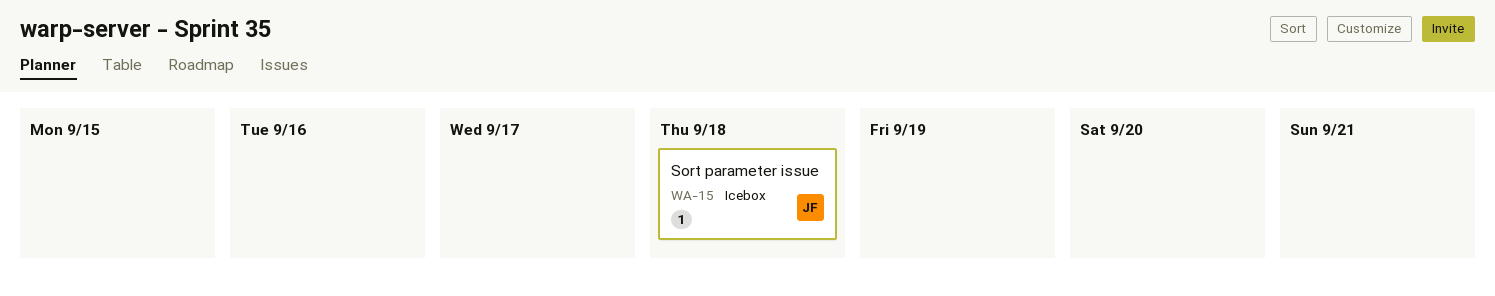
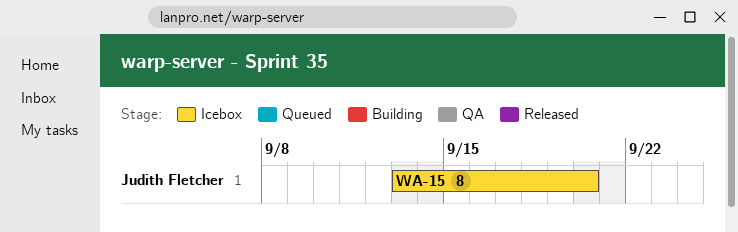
WA-15, estimate: 1 -> 8
WA-15, due: Sep 18 -> Sep 20

